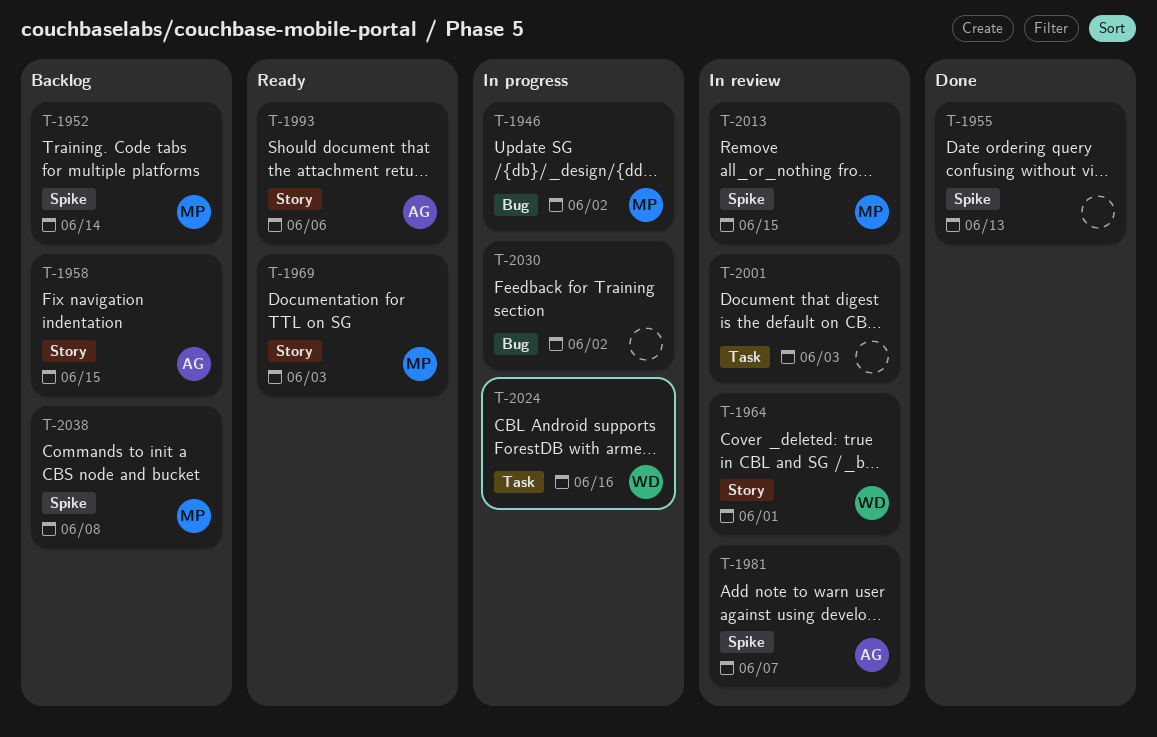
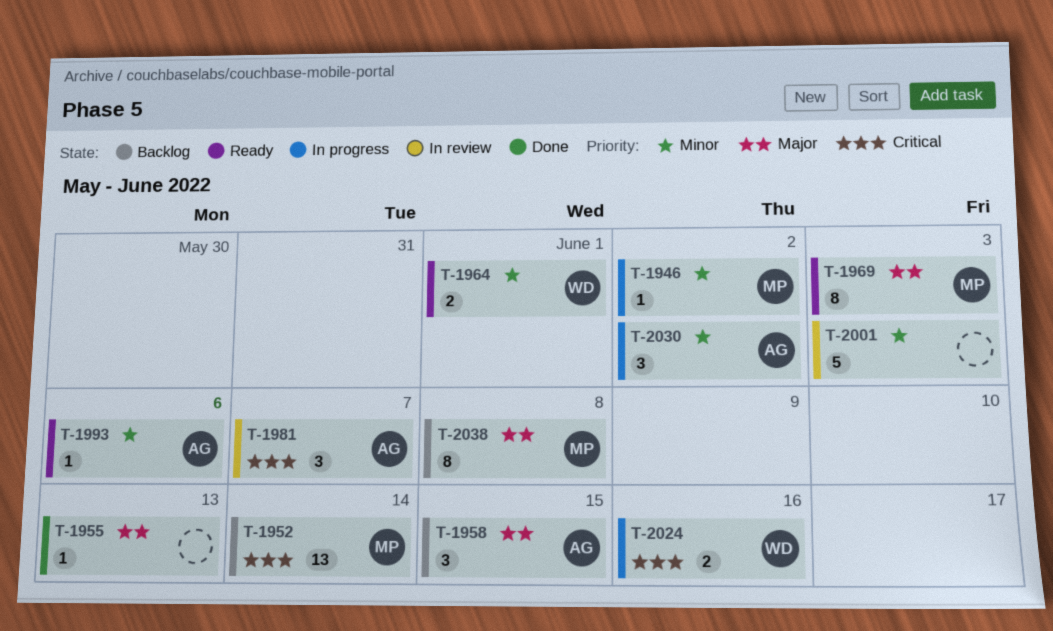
T-1964, status: In review -> Ready
T-2013: present -> none
T-2030, owner: none -> AG

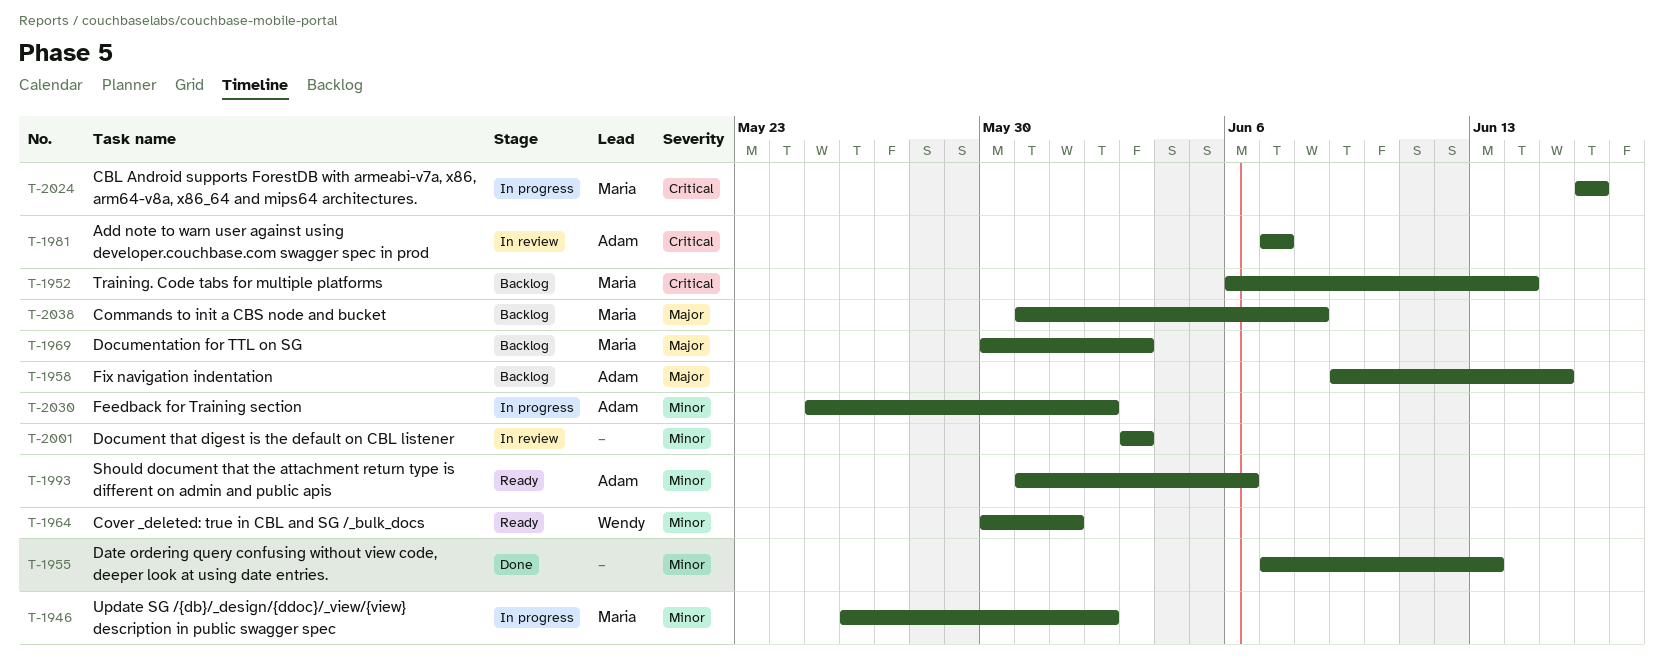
T-1955, priority: Major -> Minor
T-1969, status: Ready -> Backlog
T-2024, owner: Wendy -> Maria

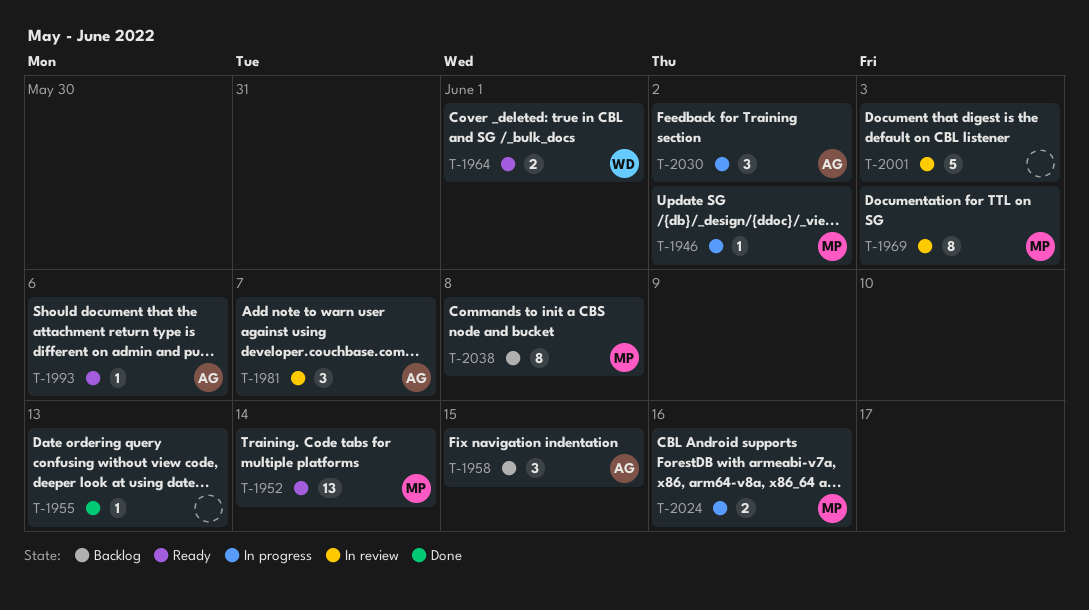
T-1952, status: Backlog -> Ready
T-1969, status: Backlog -> In review

